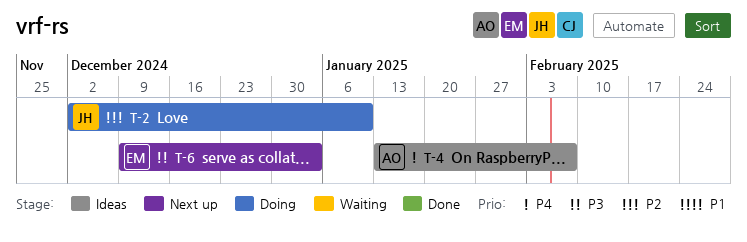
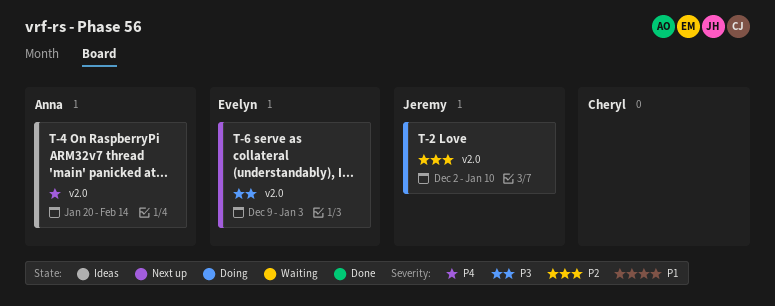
T-4, start: Jan 13 -> Jan 20
T-4, due: Feb 7 -> Feb 14

